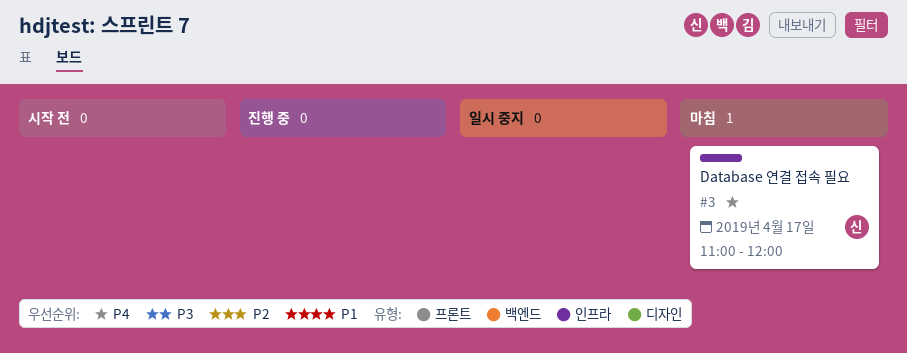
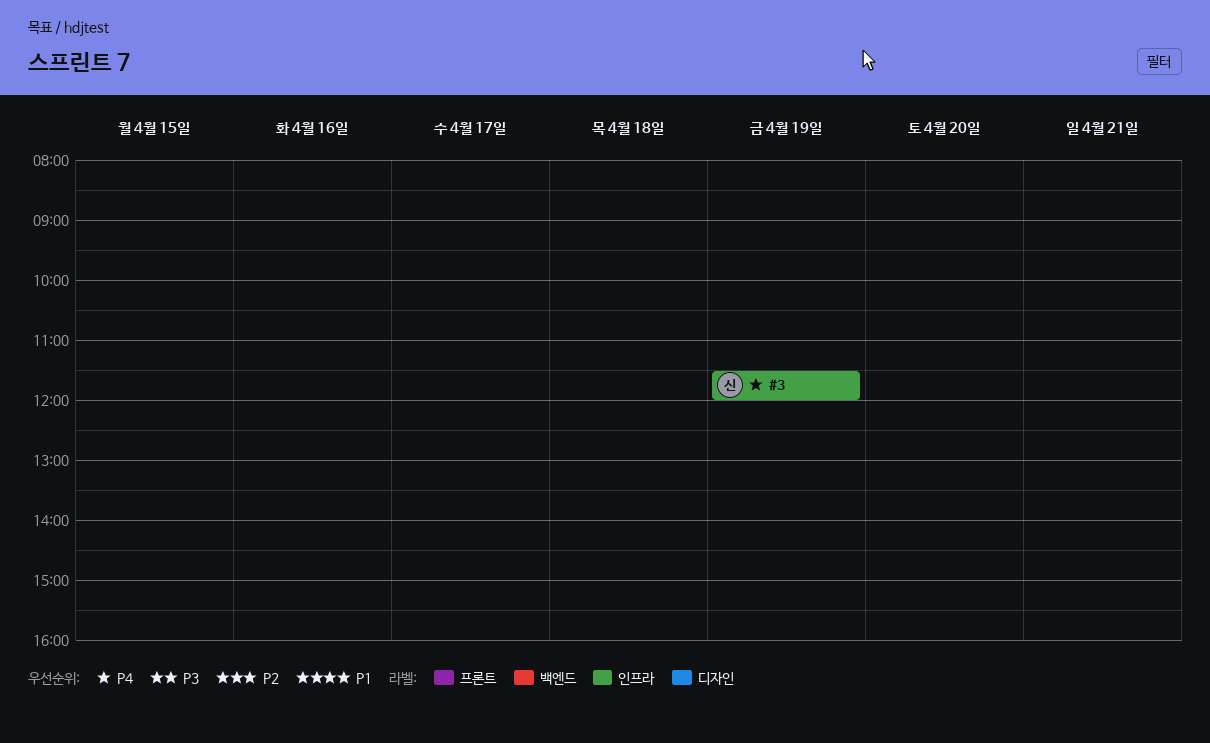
#3, day: Apr 17 -> Apr 19
#3, begins: 11:00 -> 11:30

